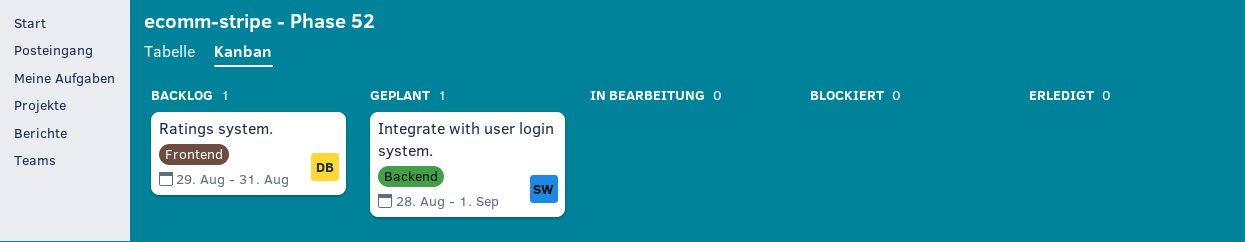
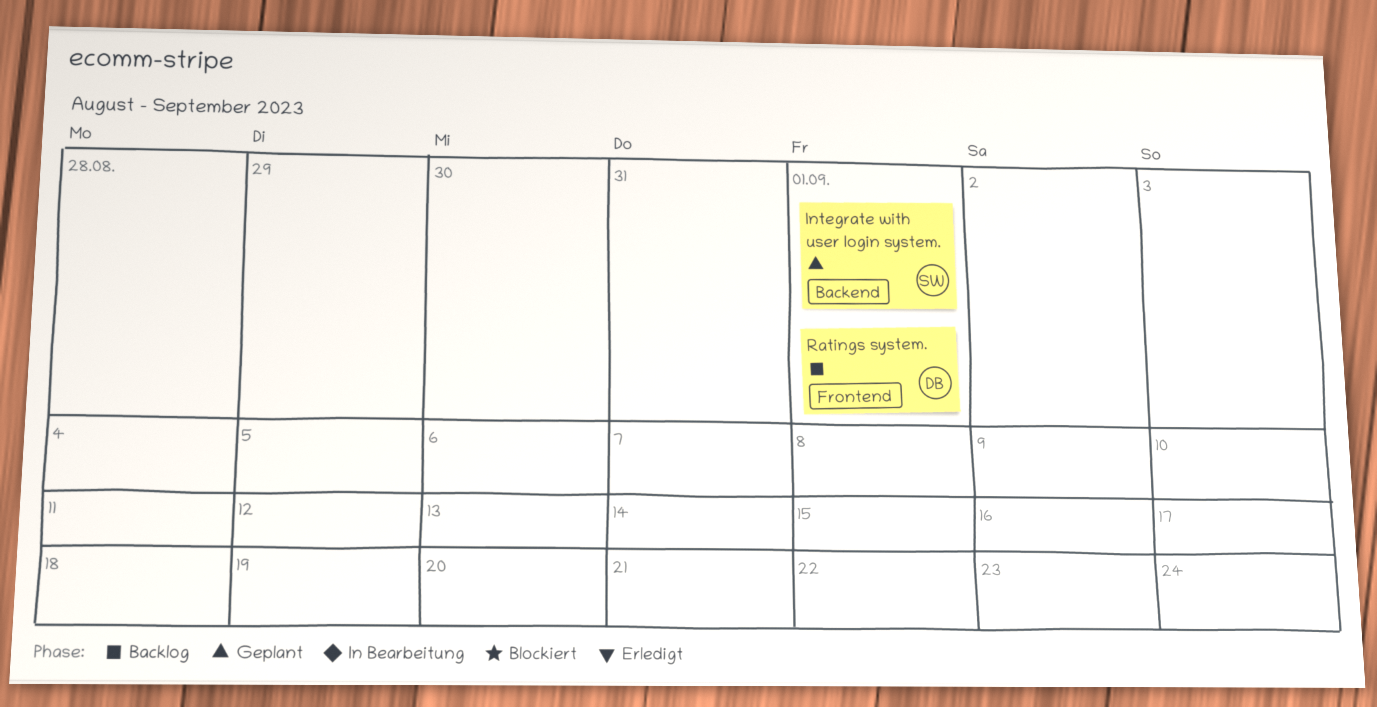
Ratings system., due: Aug 31 -> Sep 1

